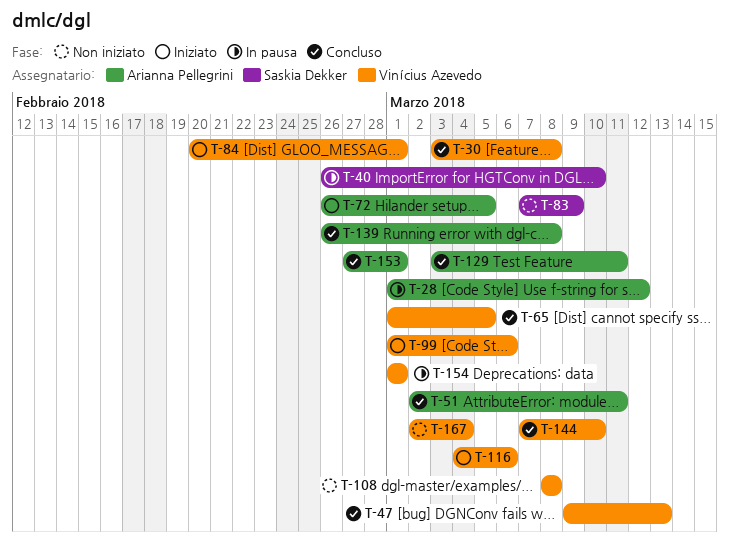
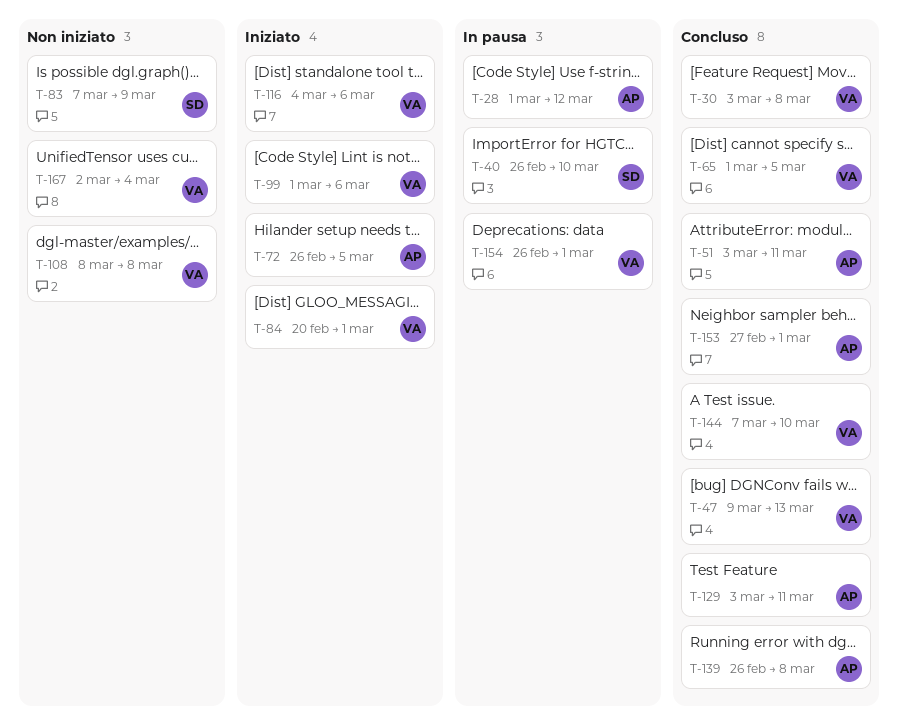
T-51, start: Mar 2 -> Mar 3
T-154, start: Mar 1 -> Feb 26

